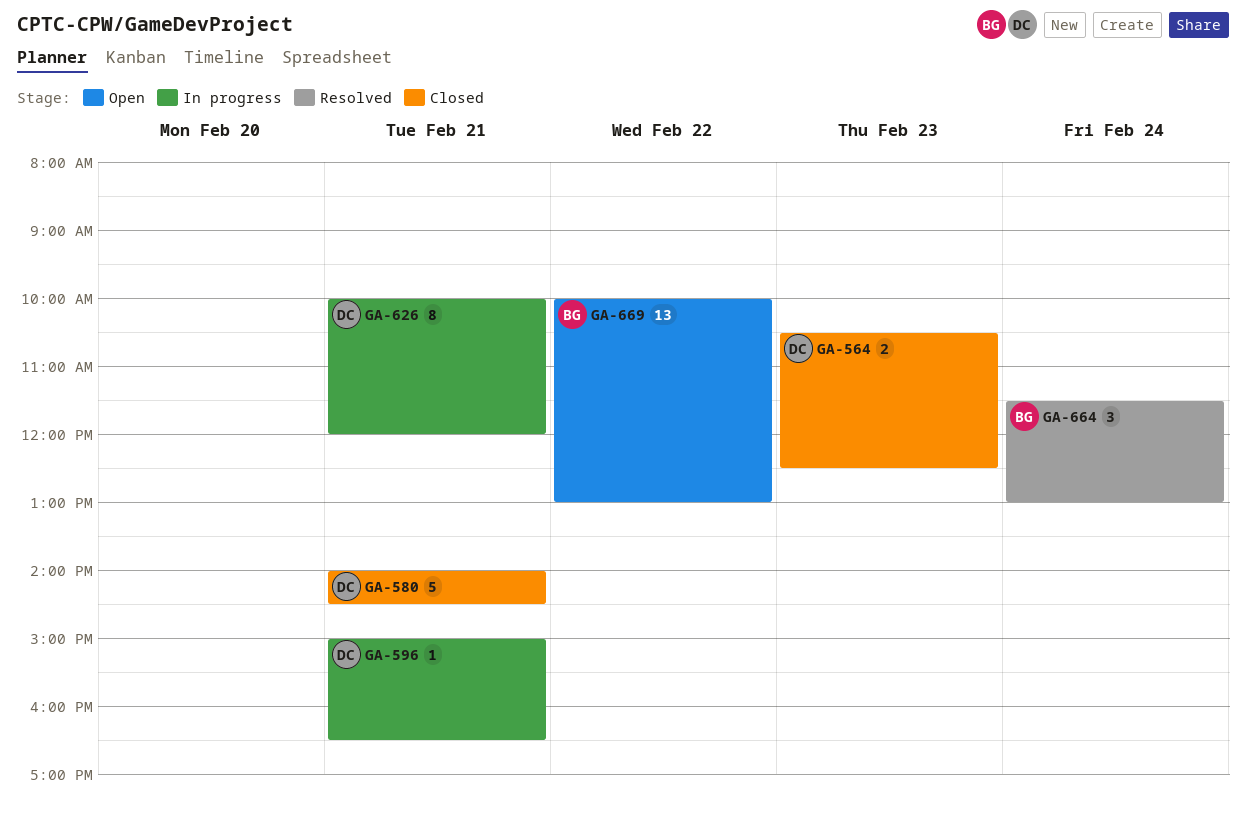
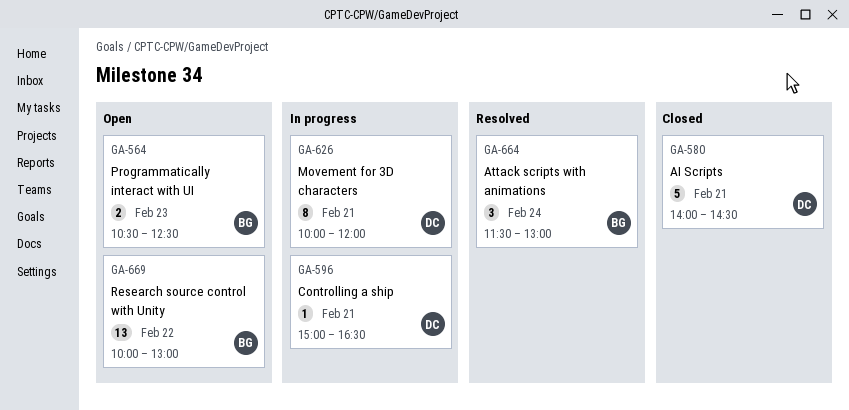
GA-564, status: Closed -> Open
GA-564, owner: DC -> BG

